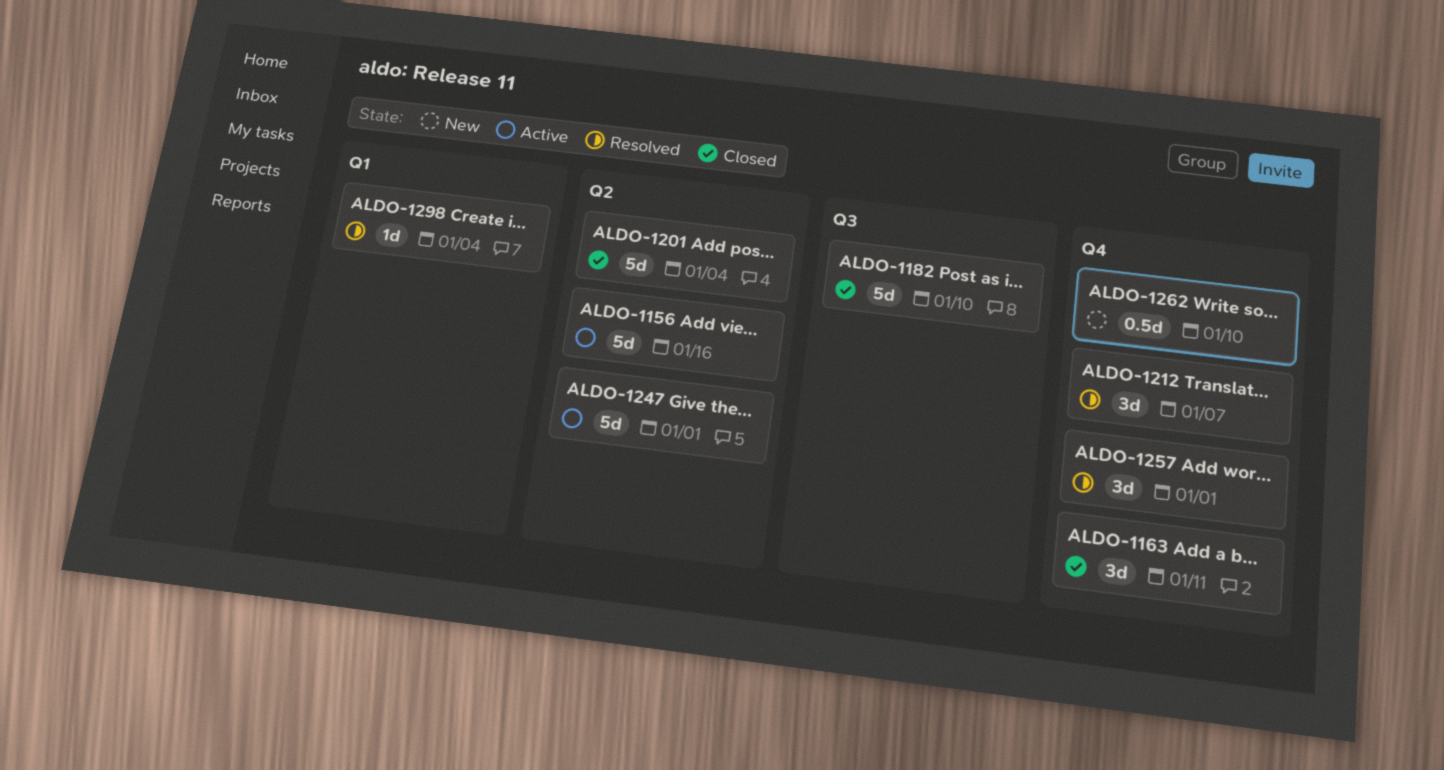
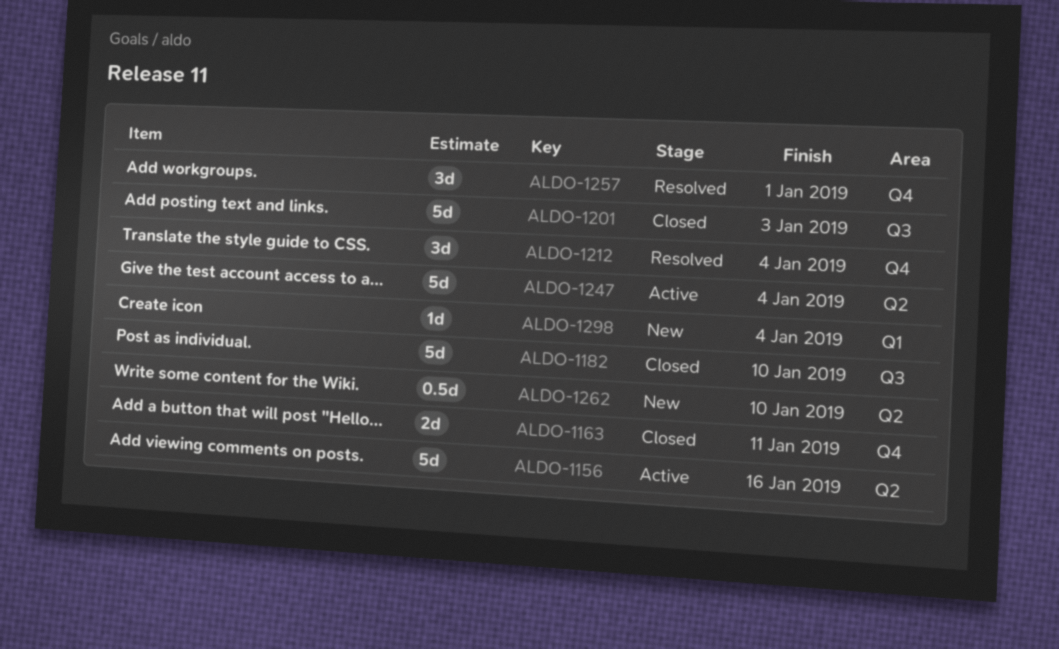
ALDO-1163, estimate: 3d -> 2d
ALDO-1201, label: Q2 -> Q3
ALDO-1201, due: Jan 4 -> Jan 3
ALDO-1212, due: Jan 7 -> Jan 4
ALDO-1247, due: Jan 1 -> Jan 4
ALDO-1262, label: Q4 -> Q2
ALDO-1298, status: Resolved -> New

